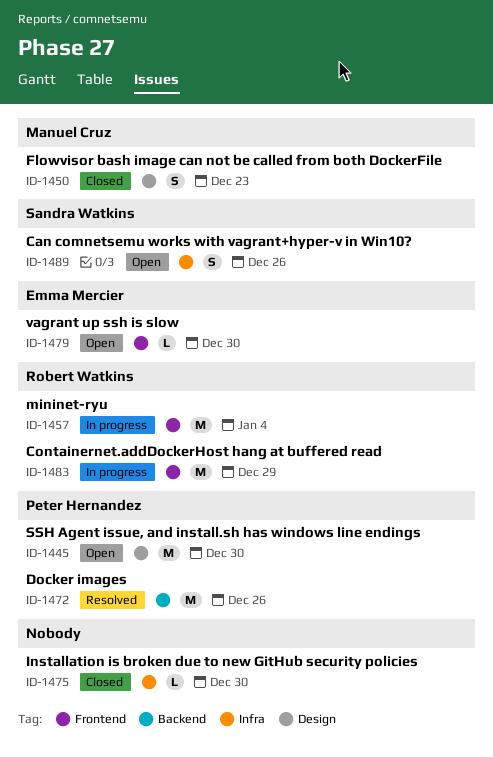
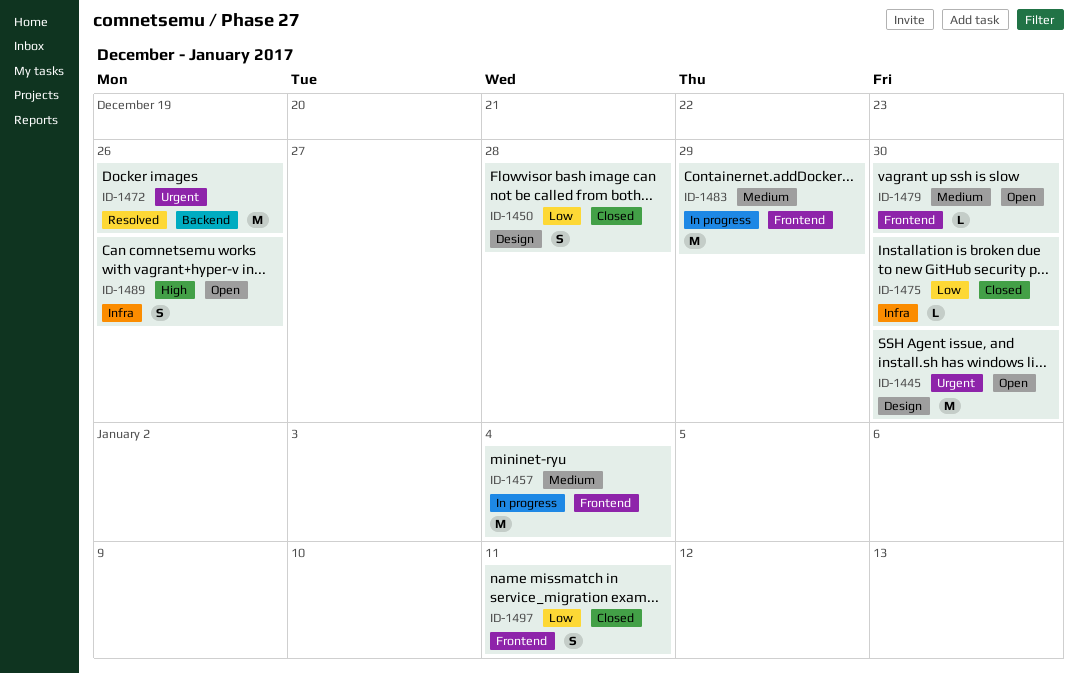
ID-1450, due: Dec 23 -> Dec 28
ID-1497: none -> present

